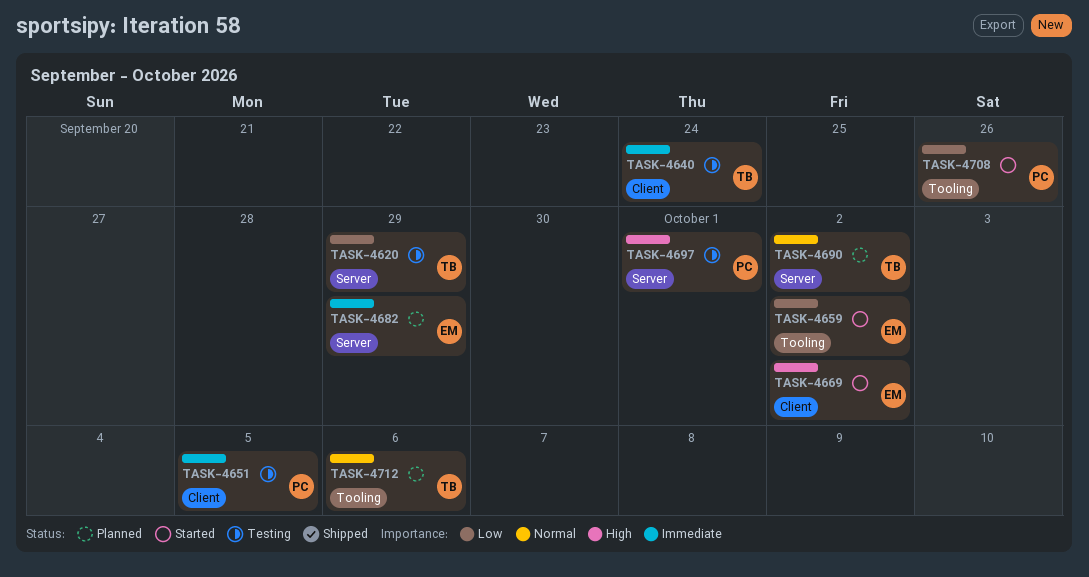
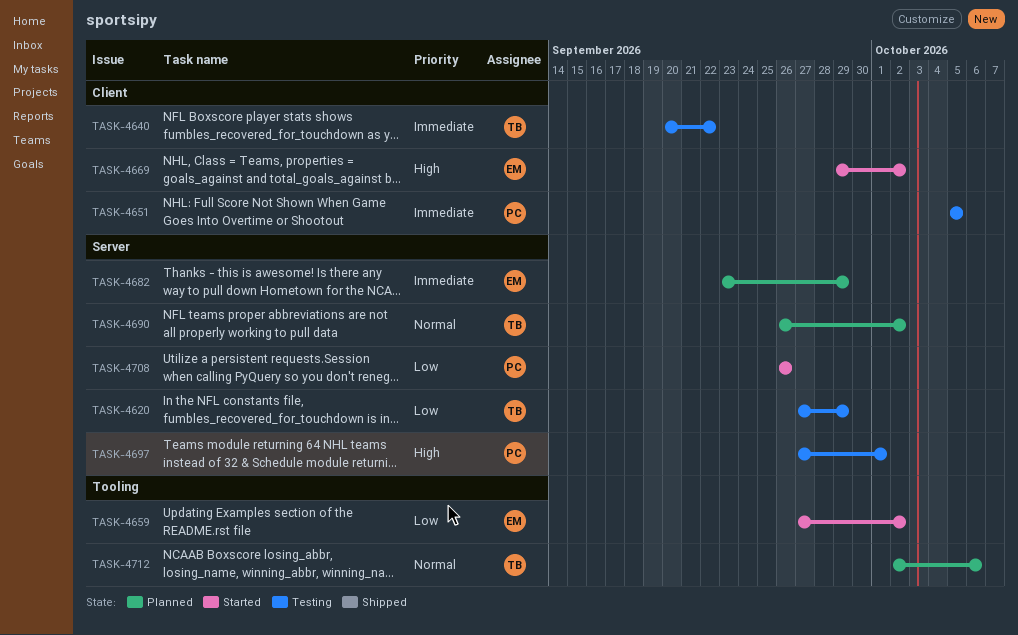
TASK-4640, due: Sep 24 -> Sep 22
TASK-4708, label: Tooling -> Server

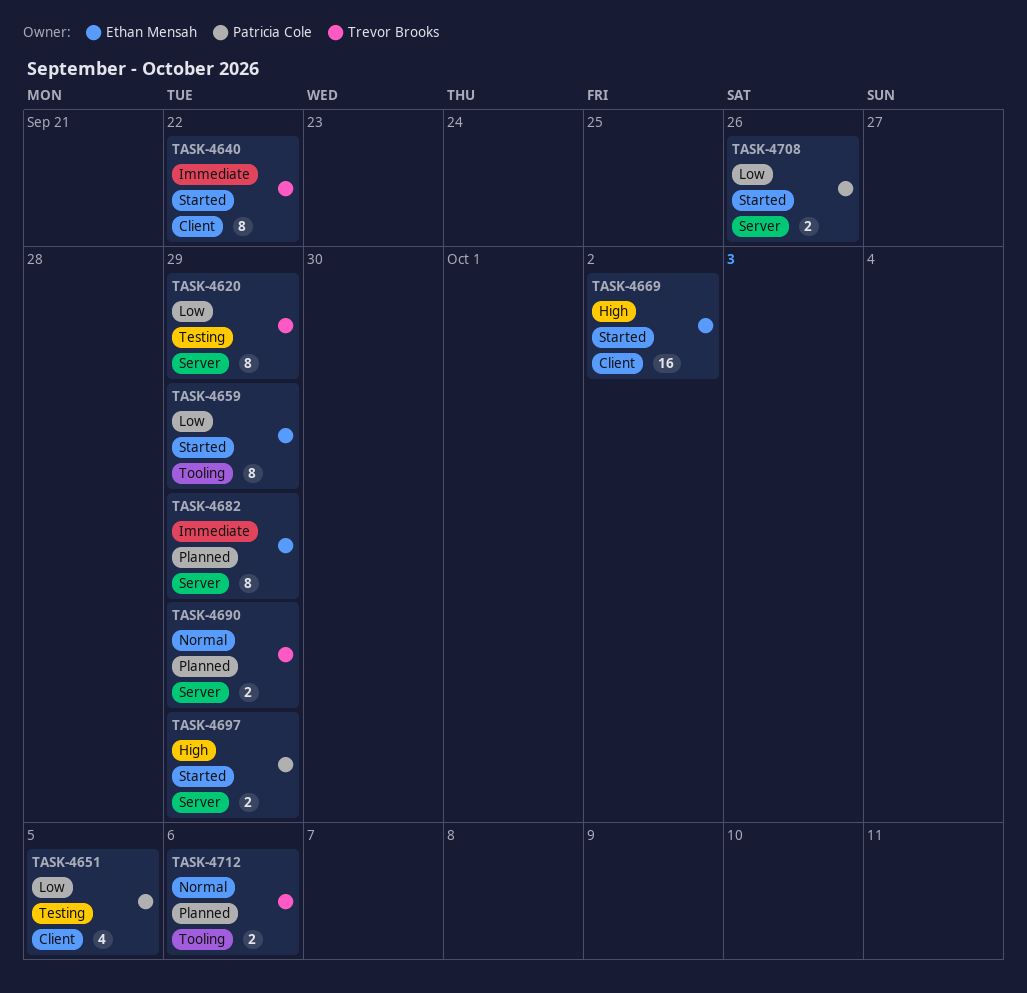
TASK-4640, status: Testing -> Started
TASK-4651, priority: Immediate -> Low
TASK-4659, due: Oct 2 -> Sep 29
TASK-4690, due: Oct 2 -> Sep 29
TASK-4697, status: Testing -> Started
TASK-4697, due: Oct 1 -> Sep 29

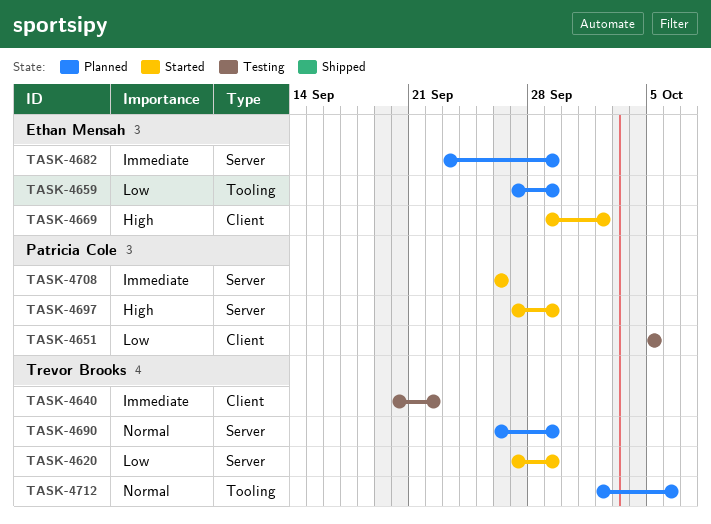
TASK-4620, status: Testing -> Started
TASK-4640, status: Started -> Testing
TASK-4659, status: Started -> Planned
TASK-4708, priority: Low -> Immediate

